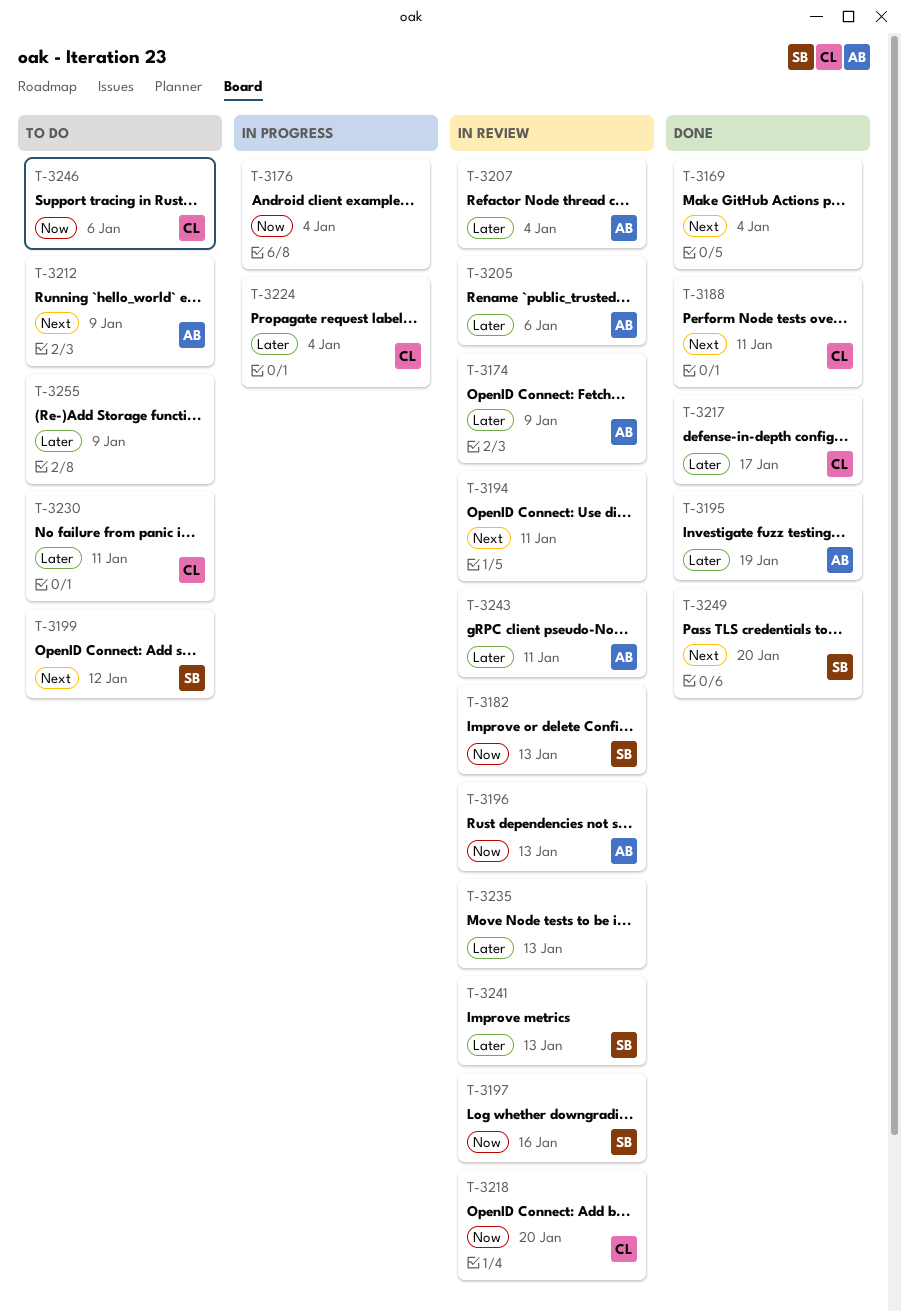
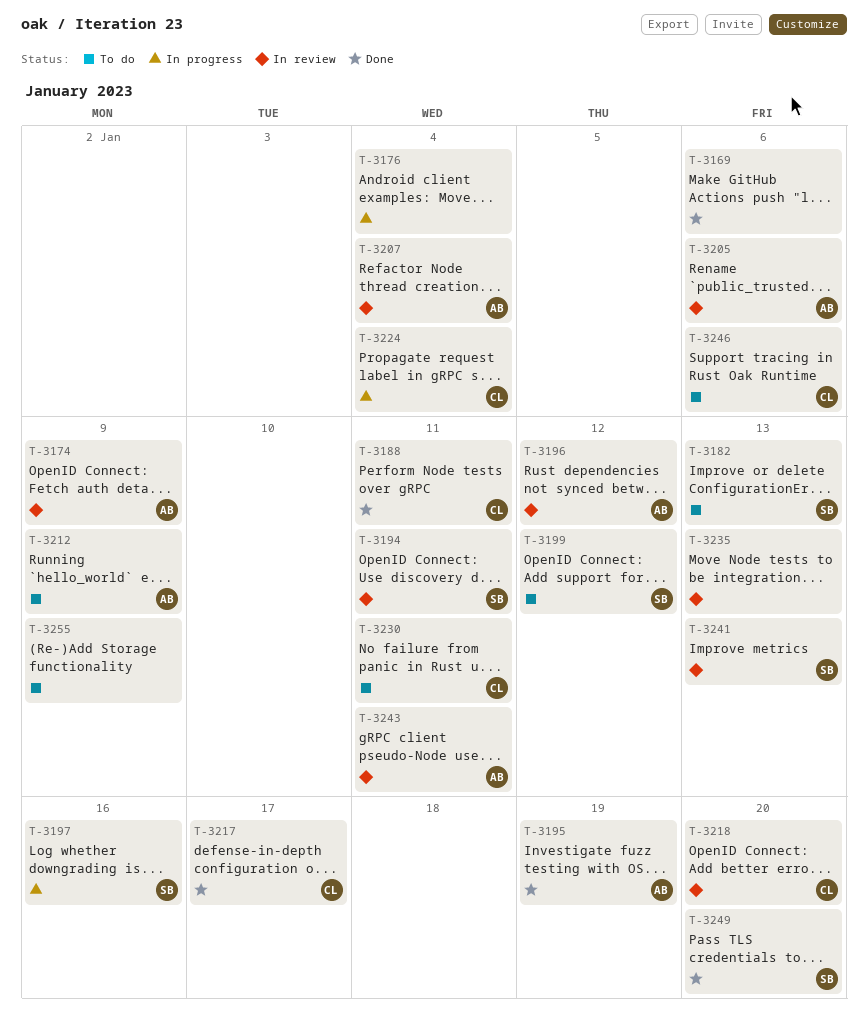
T-3169, due: Jan 4 -> Jan 6
T-3182, status: In review -> To do
T-3194, owner: none -> SB
T-3196, due: Jan 13 -> Jan 12
T-3197, status: In review -> In progress

